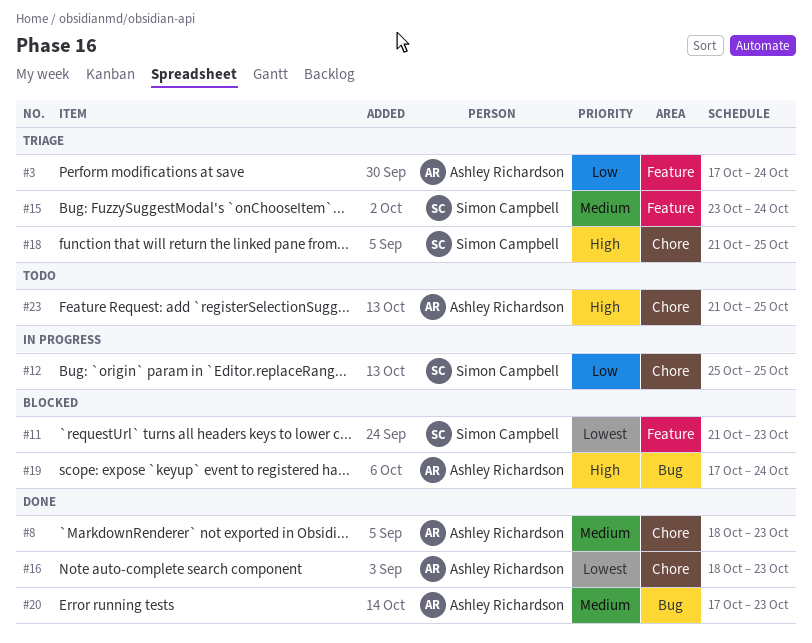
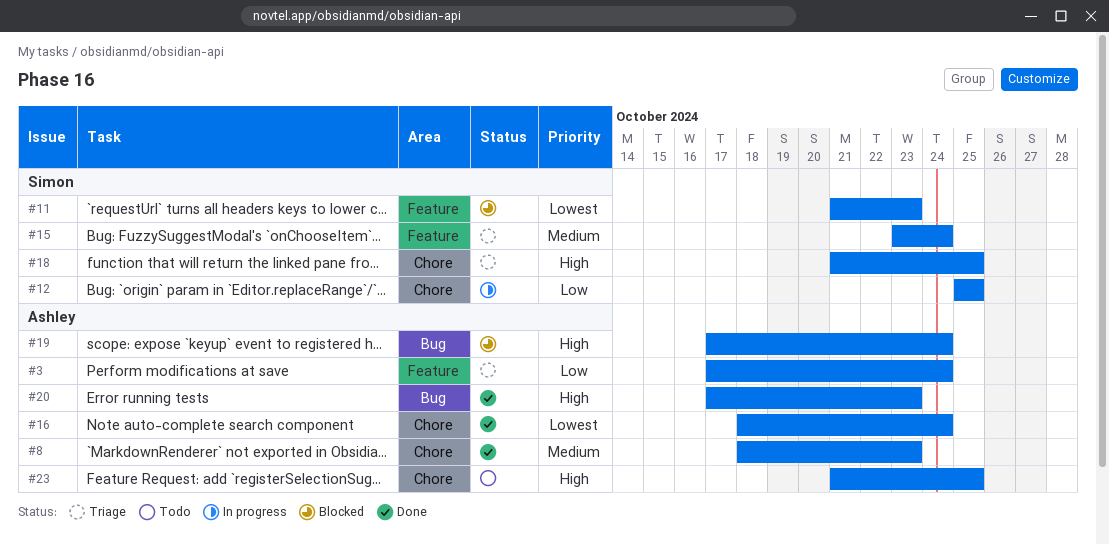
#16, due: Oct 23 -> Oct 24
#20, priority: Medium -> High

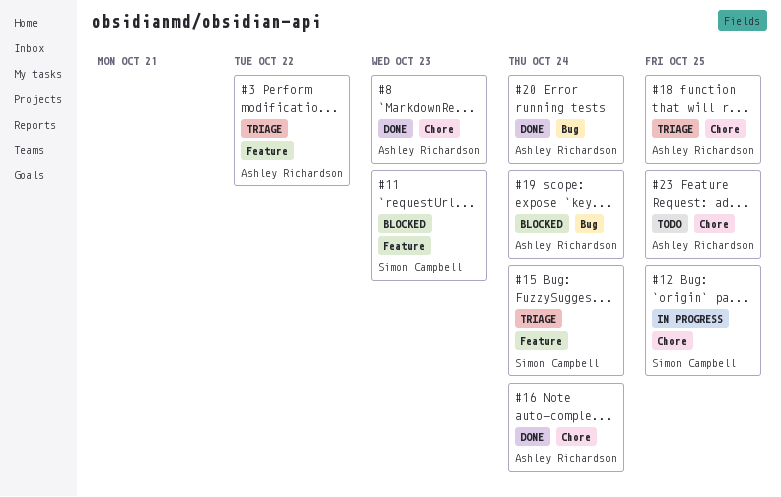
#3, due: Oct 24 -> Oct 22
#18, owner: Simon Campbell -> Ashley Richardson
#20, due: Oct 23 -> Oct 24

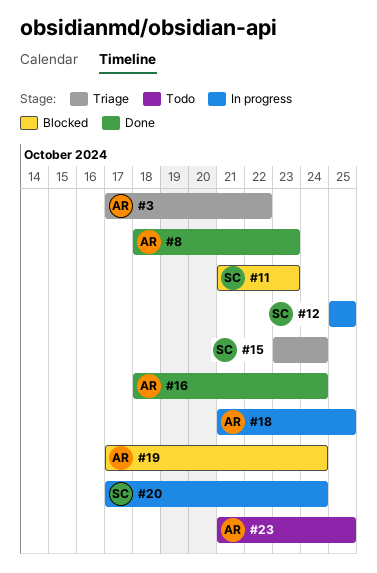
#18, status: Triage -> In progress
#20, status: Done -> In progress
#20, owner: Ashley Richardson -> Simon Campbell

